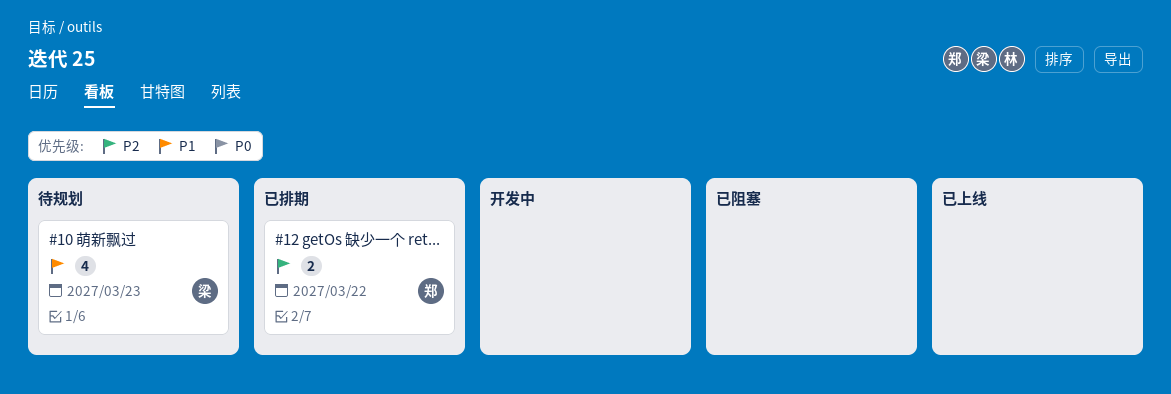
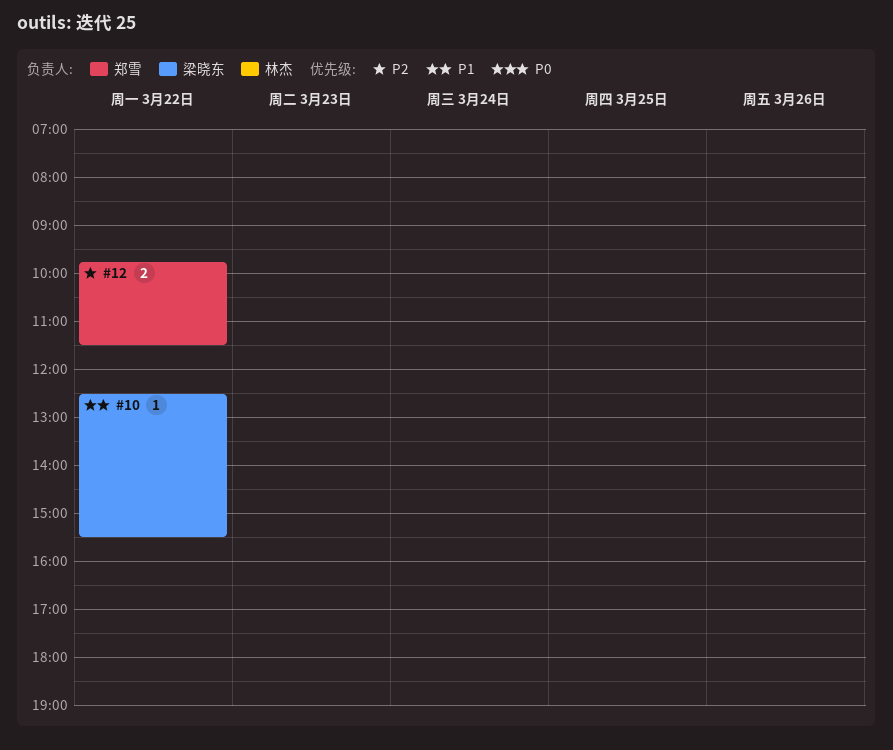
#10, estimate: 4 -> 1
#10, day: Mar 23 -> Mar 22

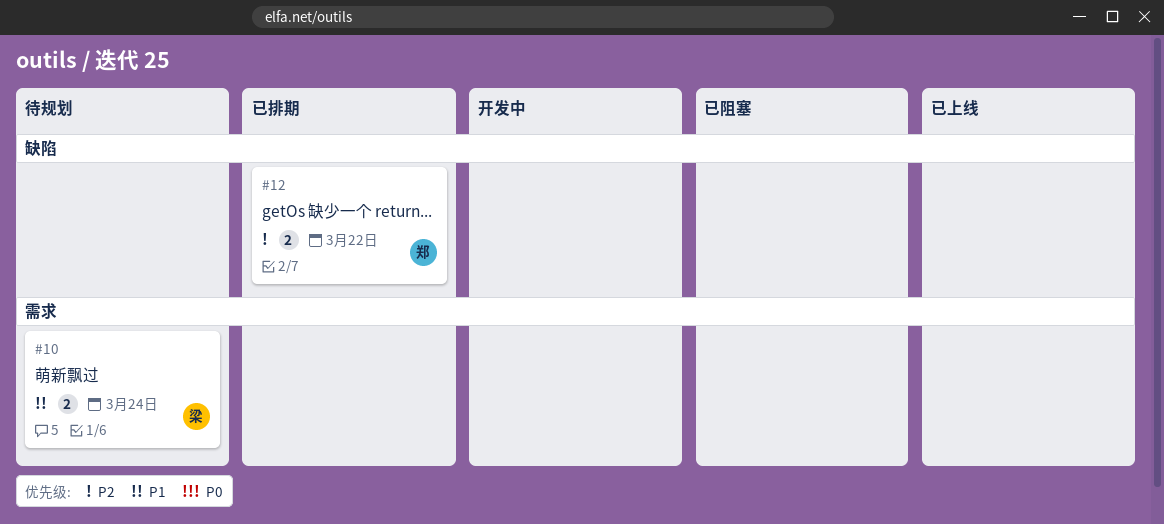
#10, estimate: 1 -> 2
#10, day: Mar 22 -> Mar 24

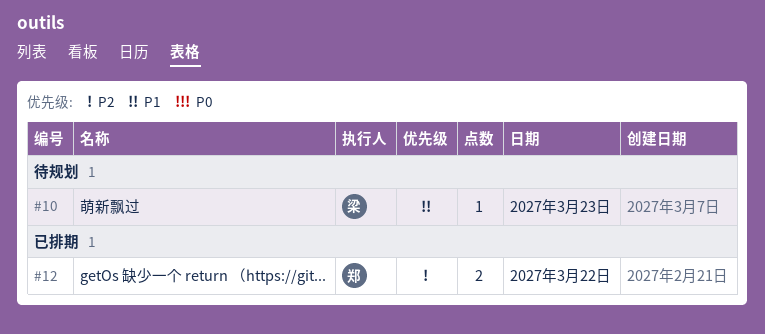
#10, estimate: 2 -> 1
#10, day: Mar 24 -> Mar 23

